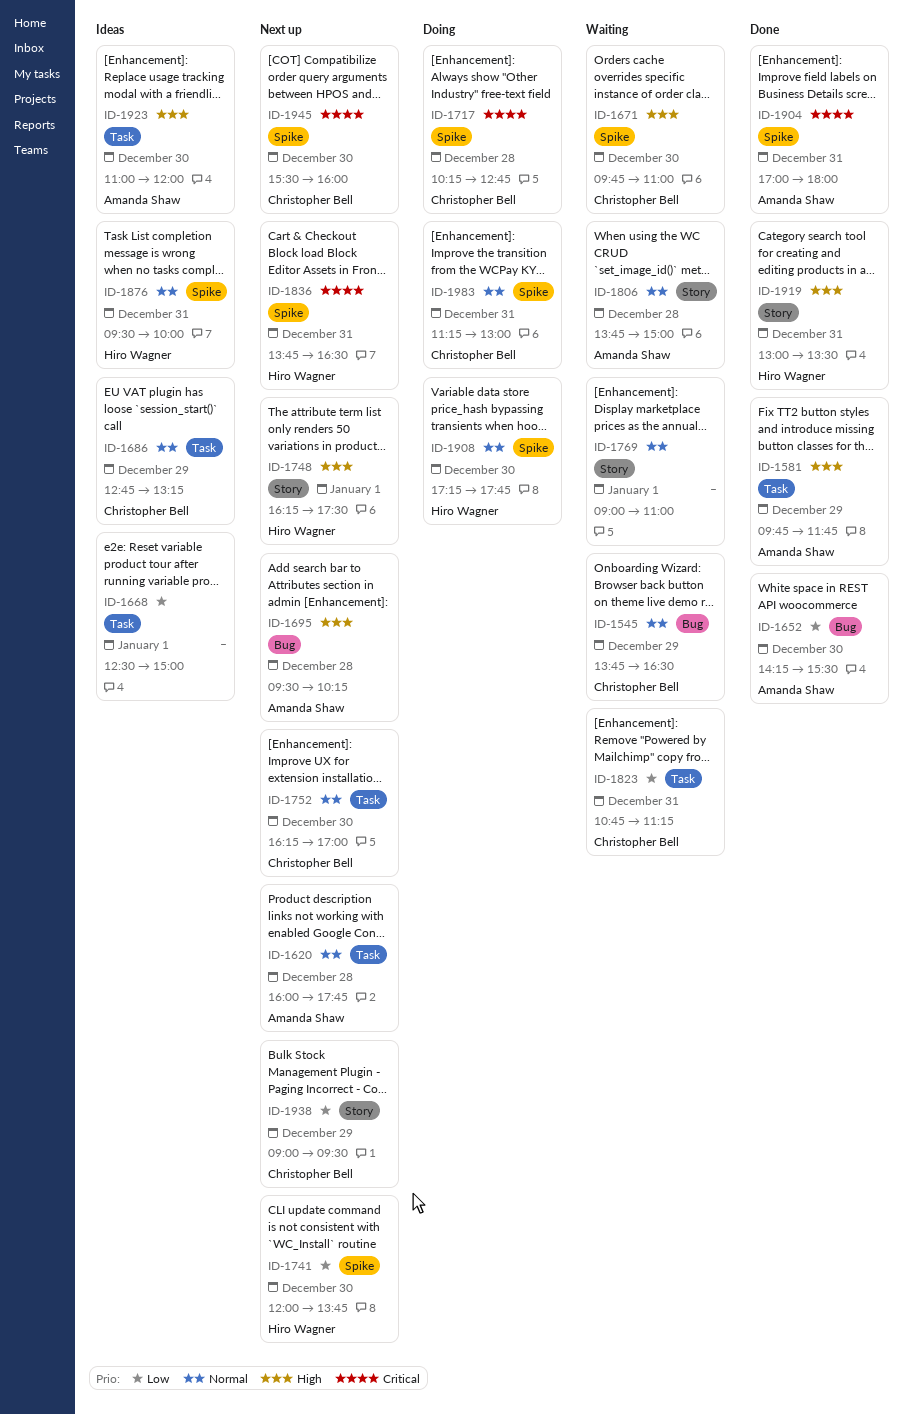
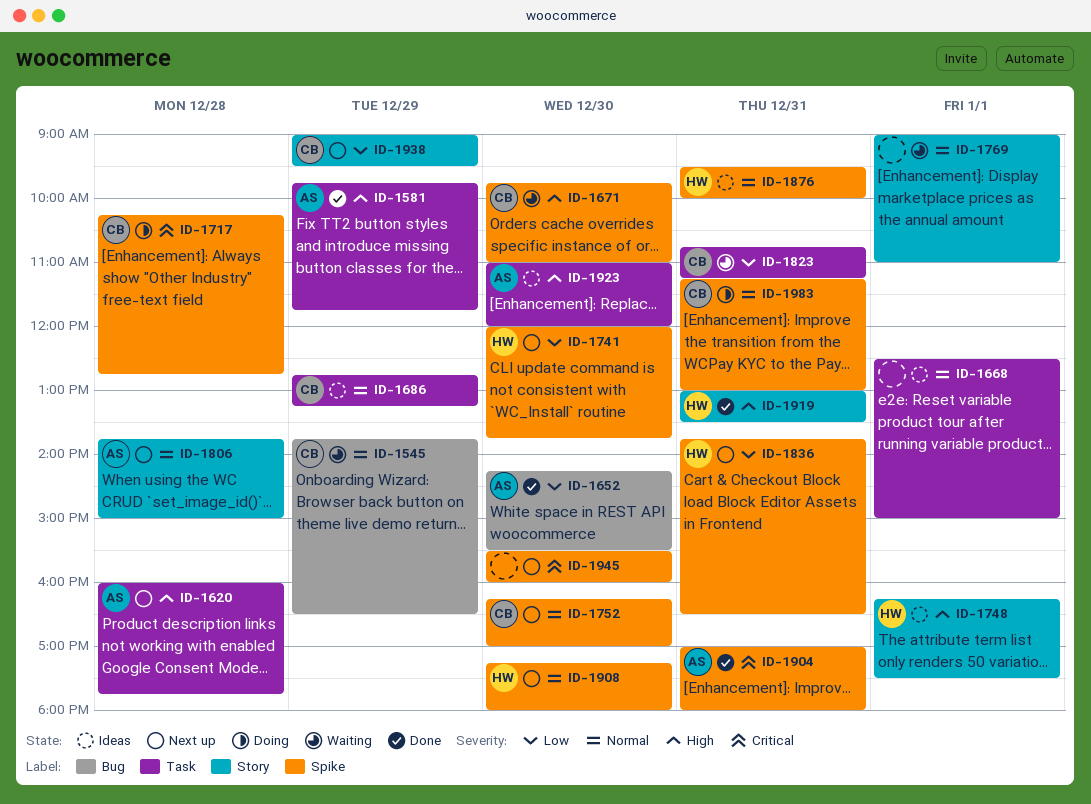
ID-1620, priority: Normal -> High
ID-1668, priority: Low -> Normal
ID-1695: present -> none
ID-1748, status: Next up -> Ideas
ID-1752, label: Task -> Spike
ID-1806, status: Waiting -> Next up
ID-1836, priority: Critical -> Low
ID-1908, status: Doing -> Next up
ID-1908, ends: 17:45 -> 18:00
ID-1945, owner: Christopher Bell -> none

